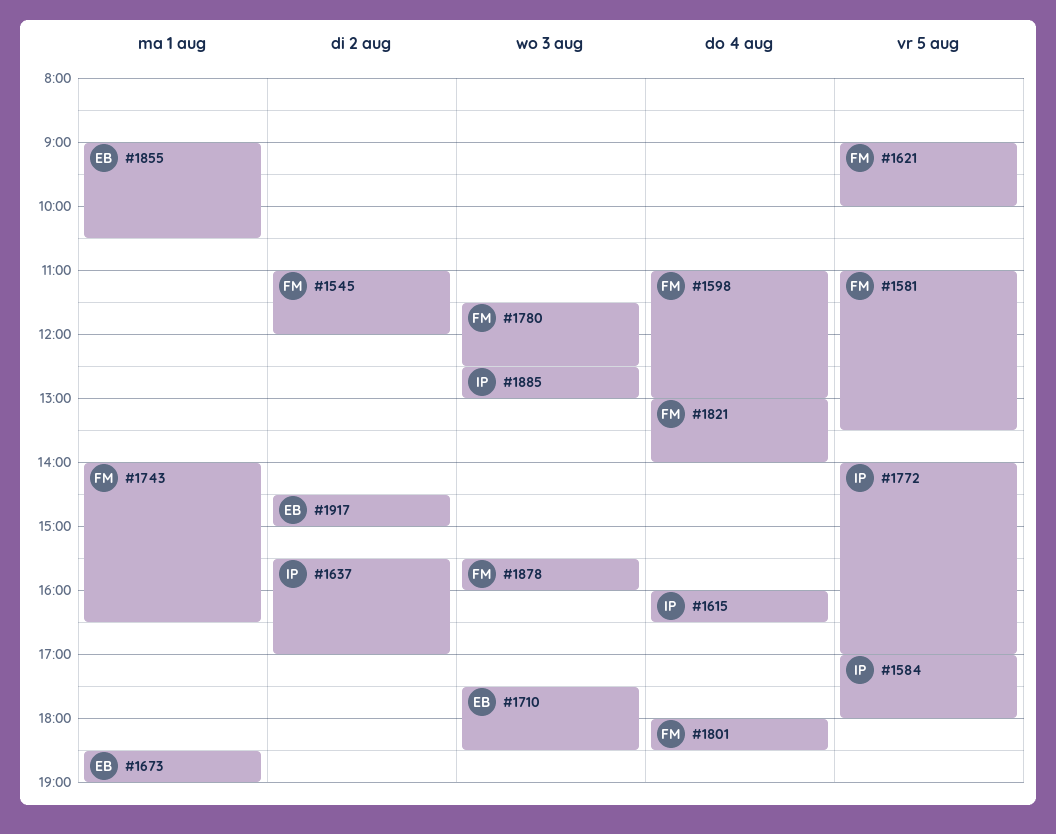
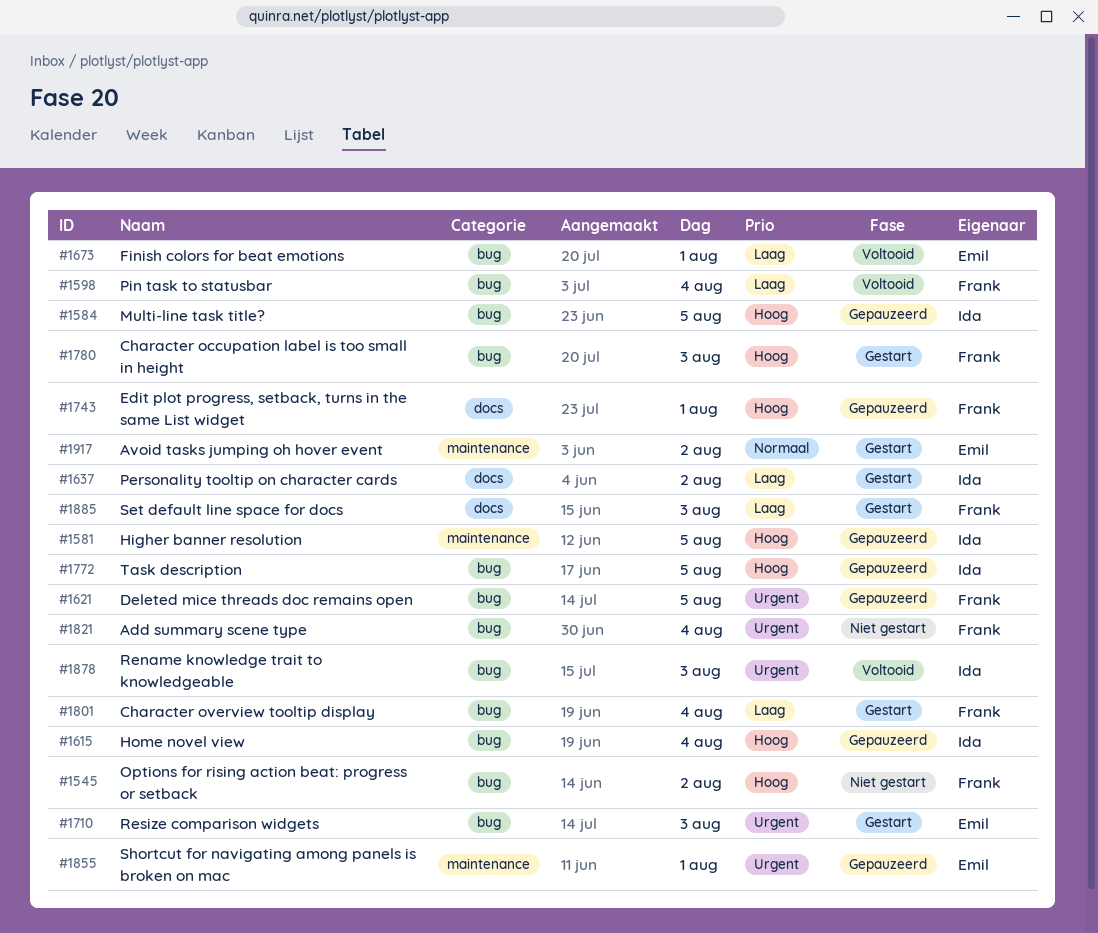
#1581, owner: Frank -> Ida
#1878, owner: Frank -> Ida
#1885, owner: Ida -> Frank

